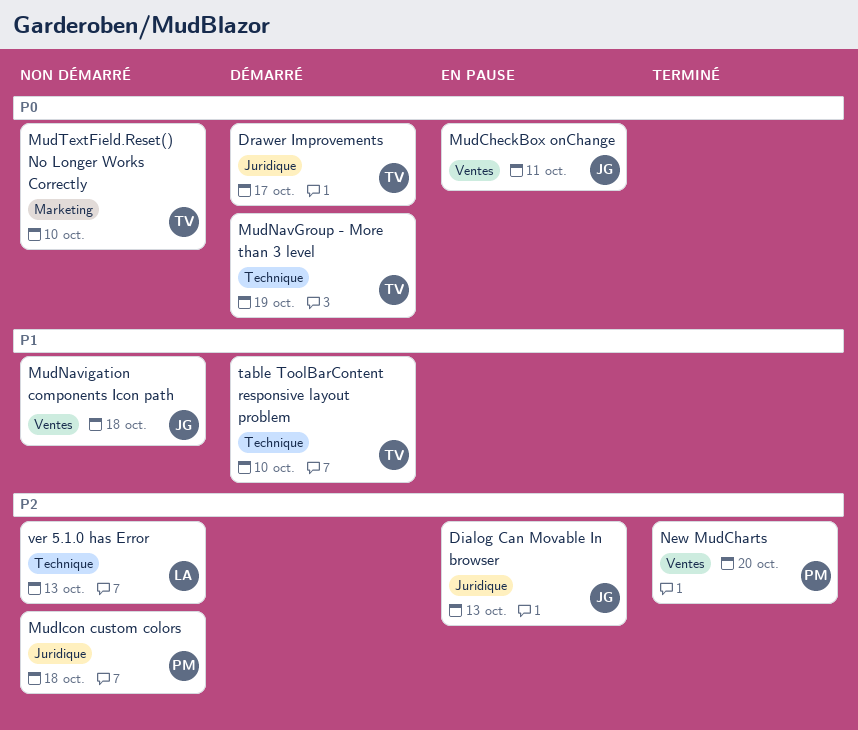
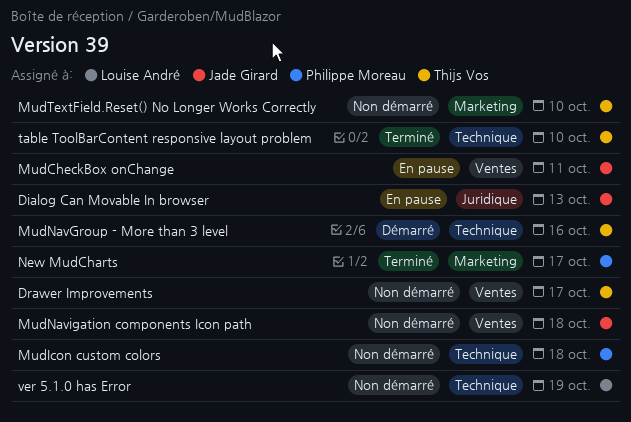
Drawer Improvements, status: Démarré -> Non démarré
Drawer Improvements, label: Juridique -> Ventes
MudIcon custom colors, label: Juridique -> Technique
MudNavGroup - More than 3 level, due: Oct 19 -> Oct 16
New MudCharts, label: Ventes -> Marketing
New MudCharts, due: Oct 20 -> Oct 17
table ToolBarContent responsive layout problem, status: Démarré -> Terminé
ver 5.1.0 has Error, due: Oct 13 -> Oct 19

